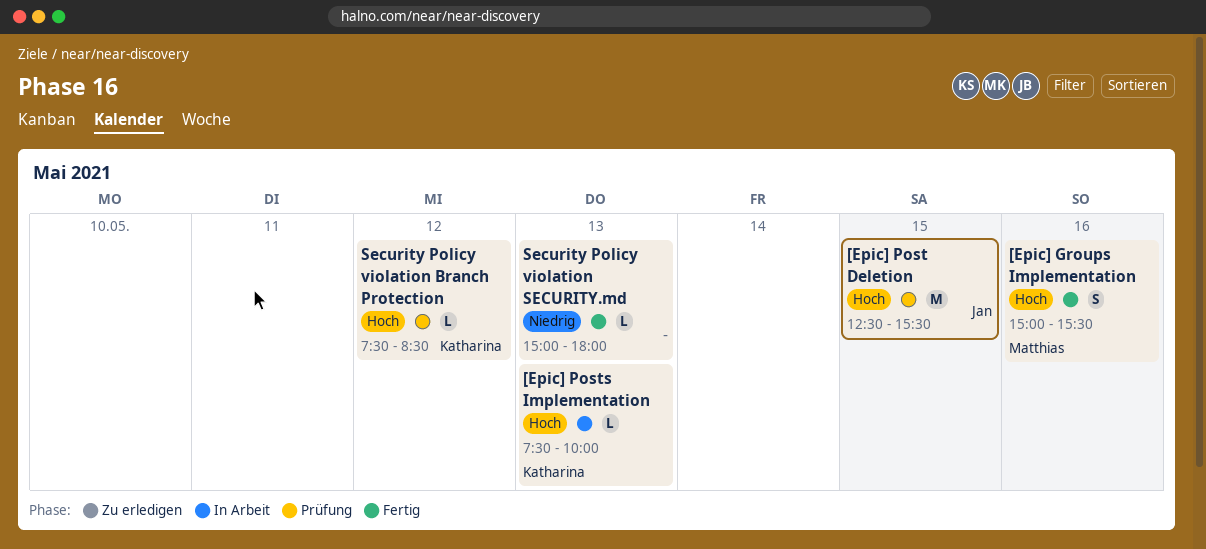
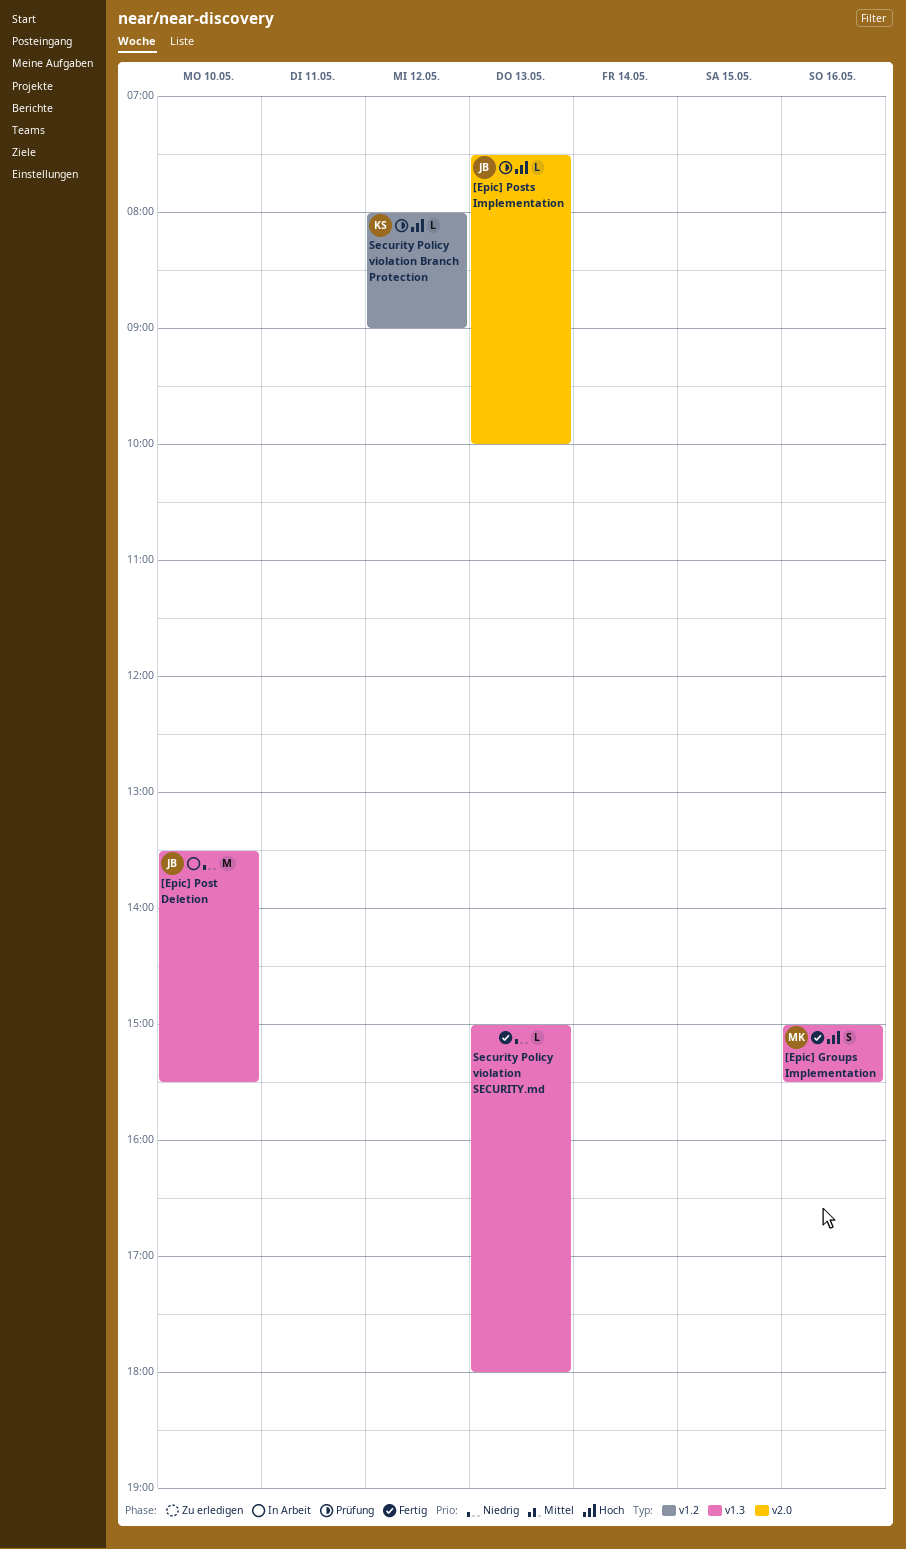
[Epic] Post Deletion, status: Prüfung -> In Arbeit
[Epic] Post Deletion, priority: Hoch -> Niedrig
[Epic] Post Deletion, day: May 15 -> May 10
[Epic] Post Deletion, begins: 12:30 -> 13:30
[Epic] Posts Implementation, status: In Arbeit -> Prüfung
[Epic] Posts Implementation, owner: Katharina -> Jan
Security Policy violation Branch Protection, begins: 07:30 -> 08:00
Security Policy violation Branch Protection, ends: 08:30 -> 09:00

